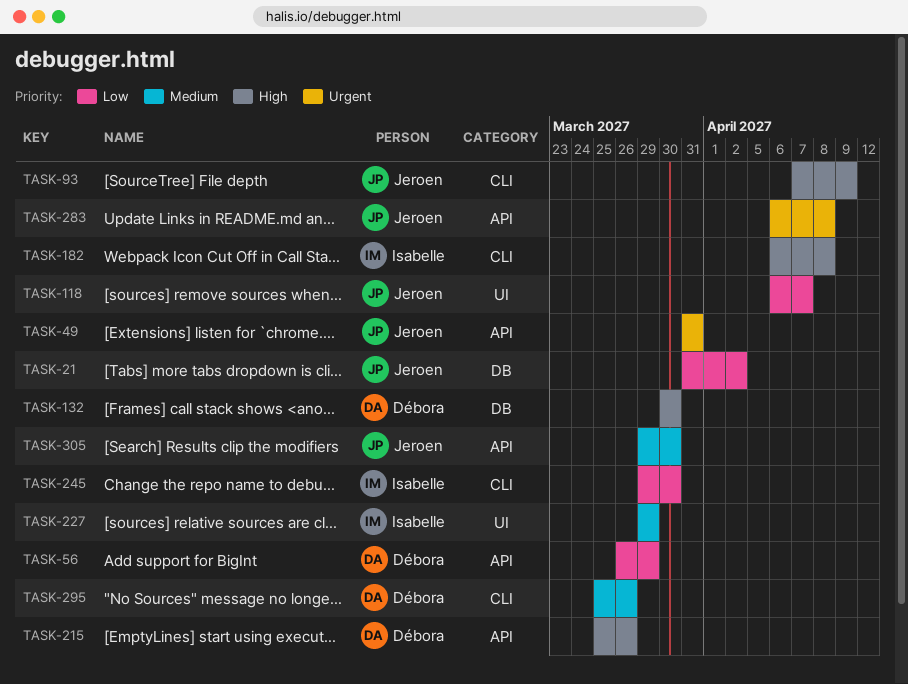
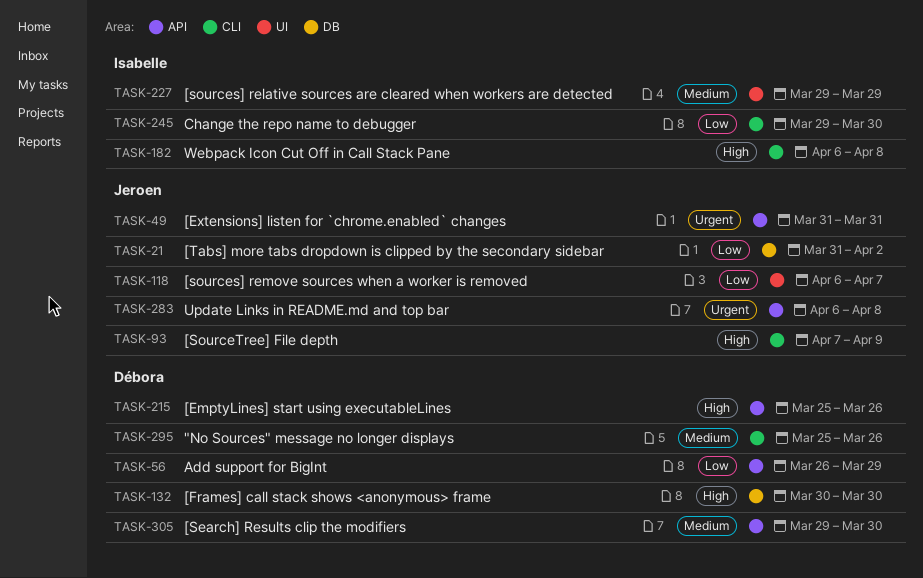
TASK-305, owner: Jeroen -> Débora

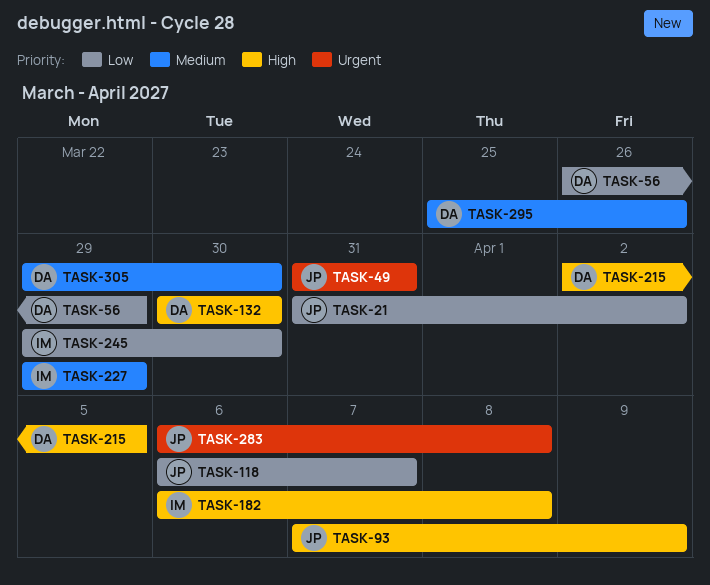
TASK-215, start: Mar 25 -> Apr 2
TASK-215, due: Mar 26 -> Apr 5

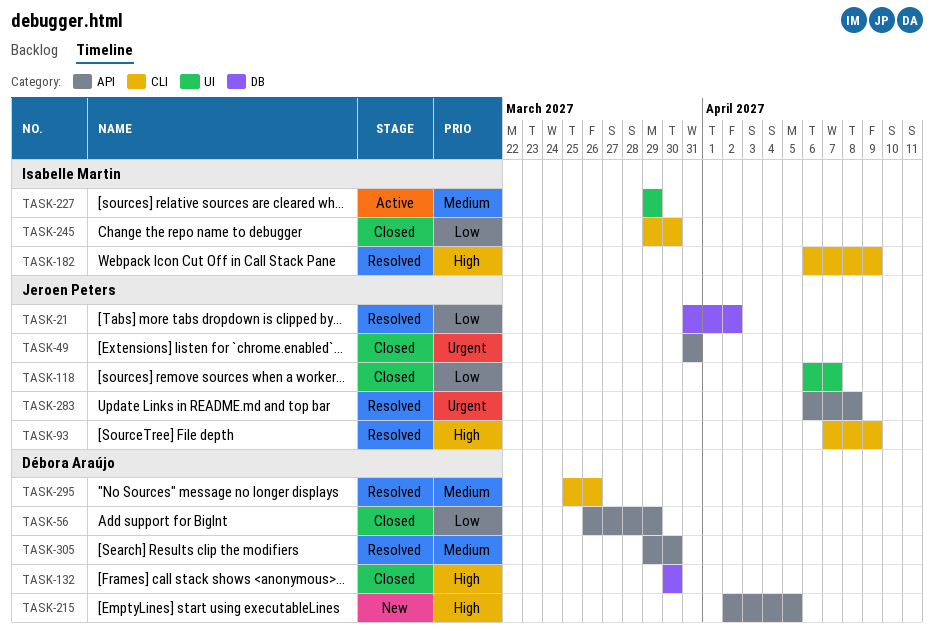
TASK-182, due: Apr 8 -> Apr 9

